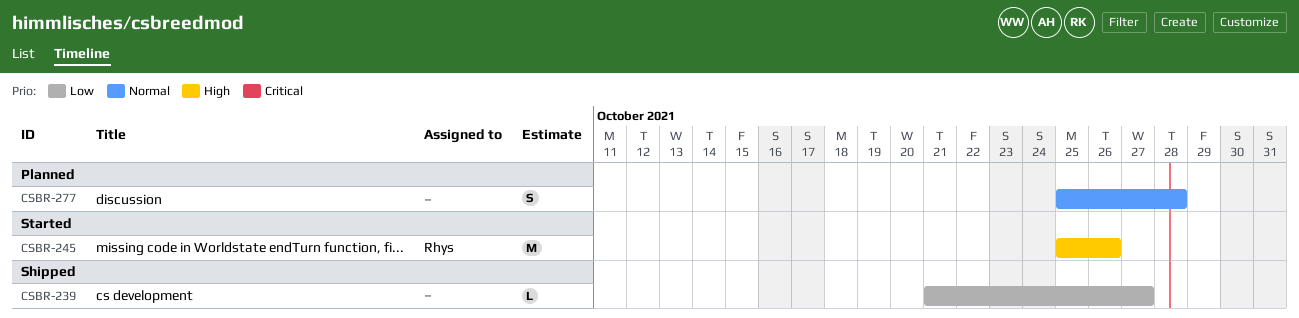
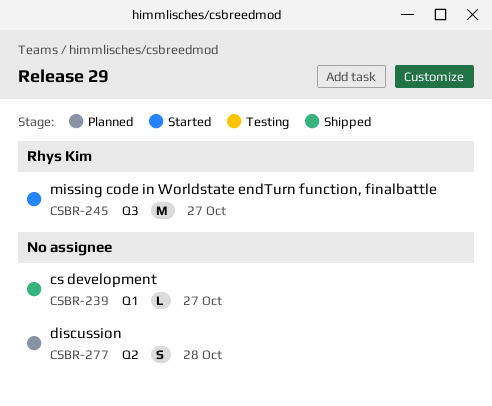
CSBR-245, due: Oct 26 -> Oct 27

